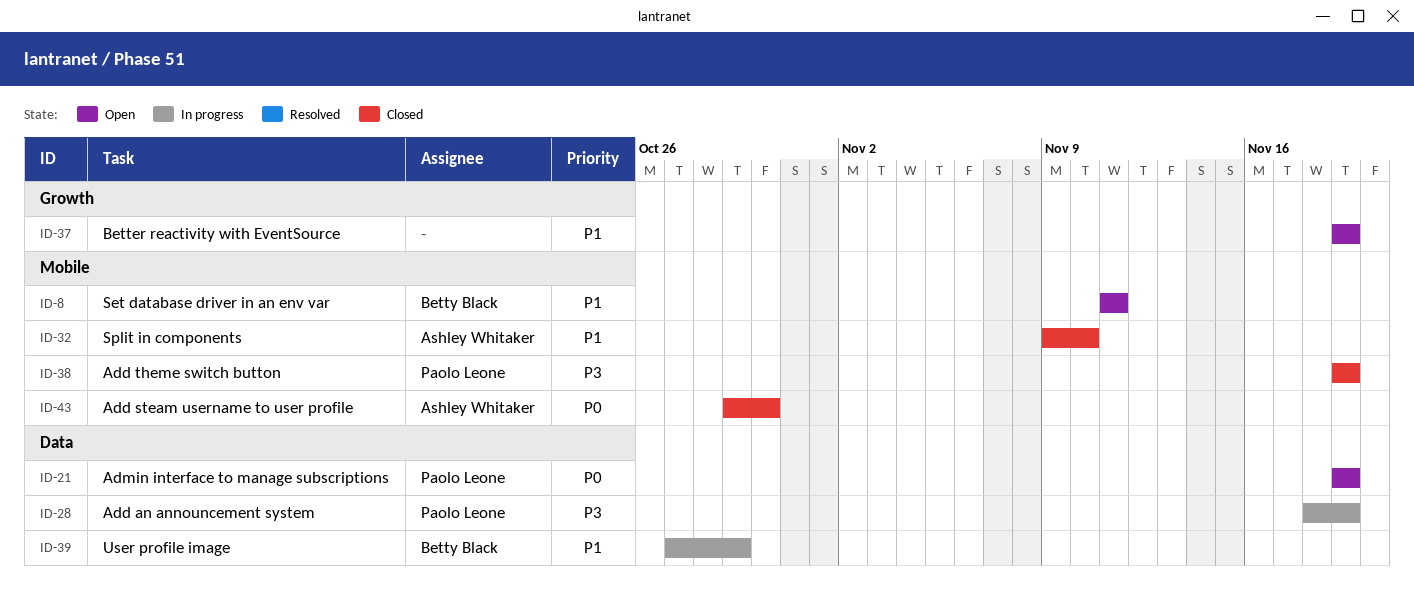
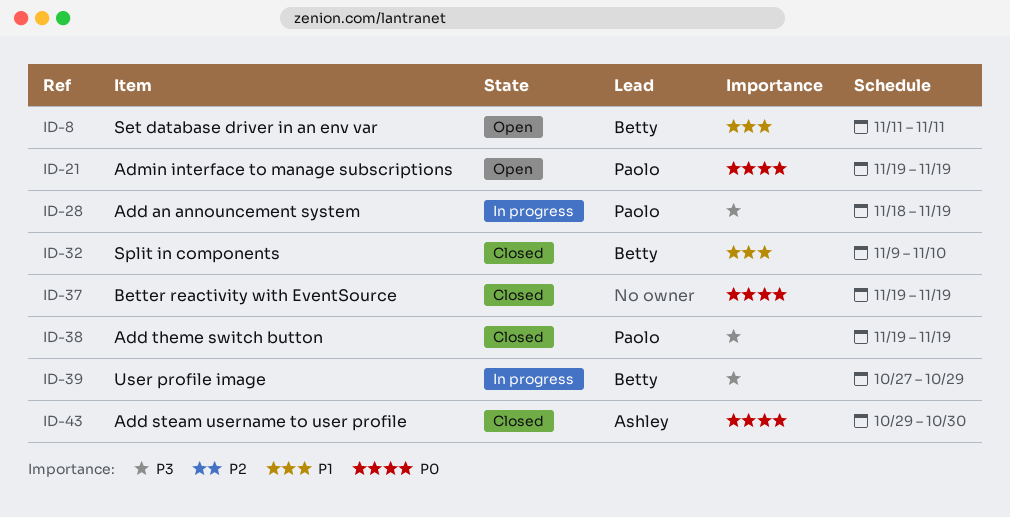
ID-32, owner: Ashley Whitaker -> Betty Black
ID-37, status: Open -> Closed
ID-37, priority: P1 -> P0
ID-39, priority: P1 -> P3

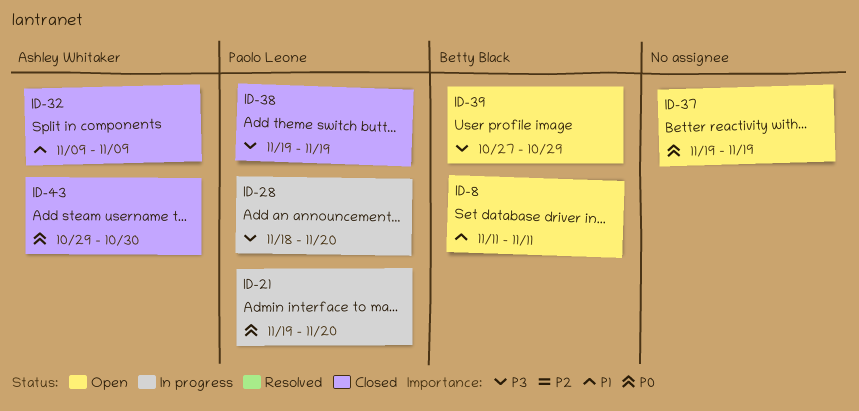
ID-21, status: Open -> In progress
ID-21, due: Nov 19 -> Nov 20
ID-28, due: Nov 19 -> Nov 20
ID-32, owner: Betty Black -> Ashley Whitaker
ID-32, due: Nov 10 -> Nov 9
ID-37, status: Closed -> Open
ID-39, status: In progress -> Open

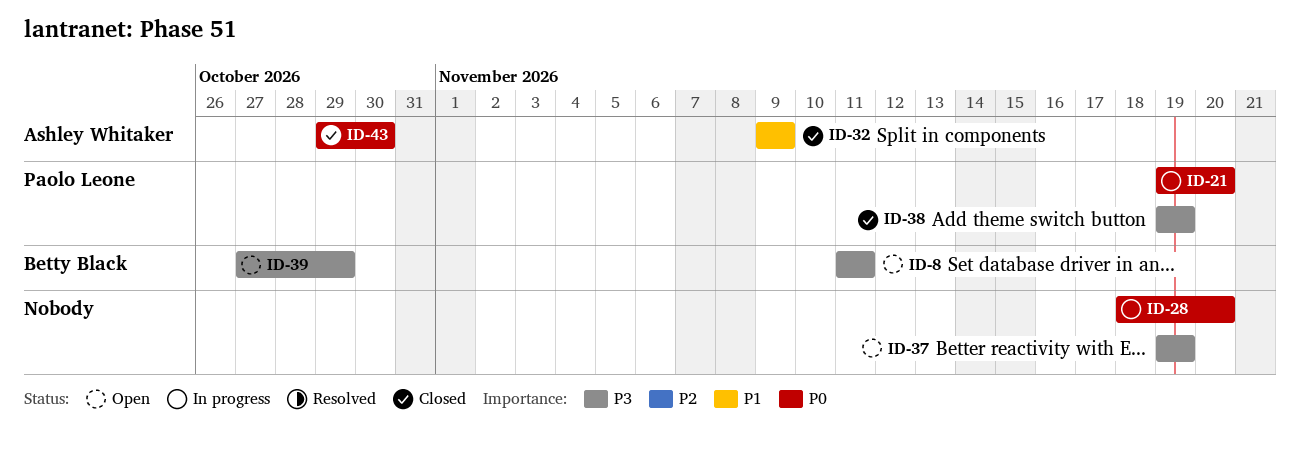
ID-8, priority: P1 -> P3
ID-28, owner: Paolo Leone -> none
ID-28, priority: P3 -> P0
ID-37, priority: P0 -> P3

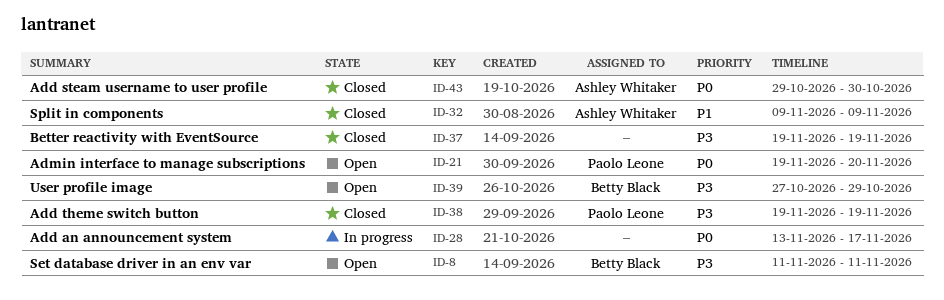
ID-21, status: In progress -> Open
ID-28, start: Nov 18 -> Nov 13
ID-28, due: Nov 20 -> Nov 17
ID-37, status: Open -> Closed

